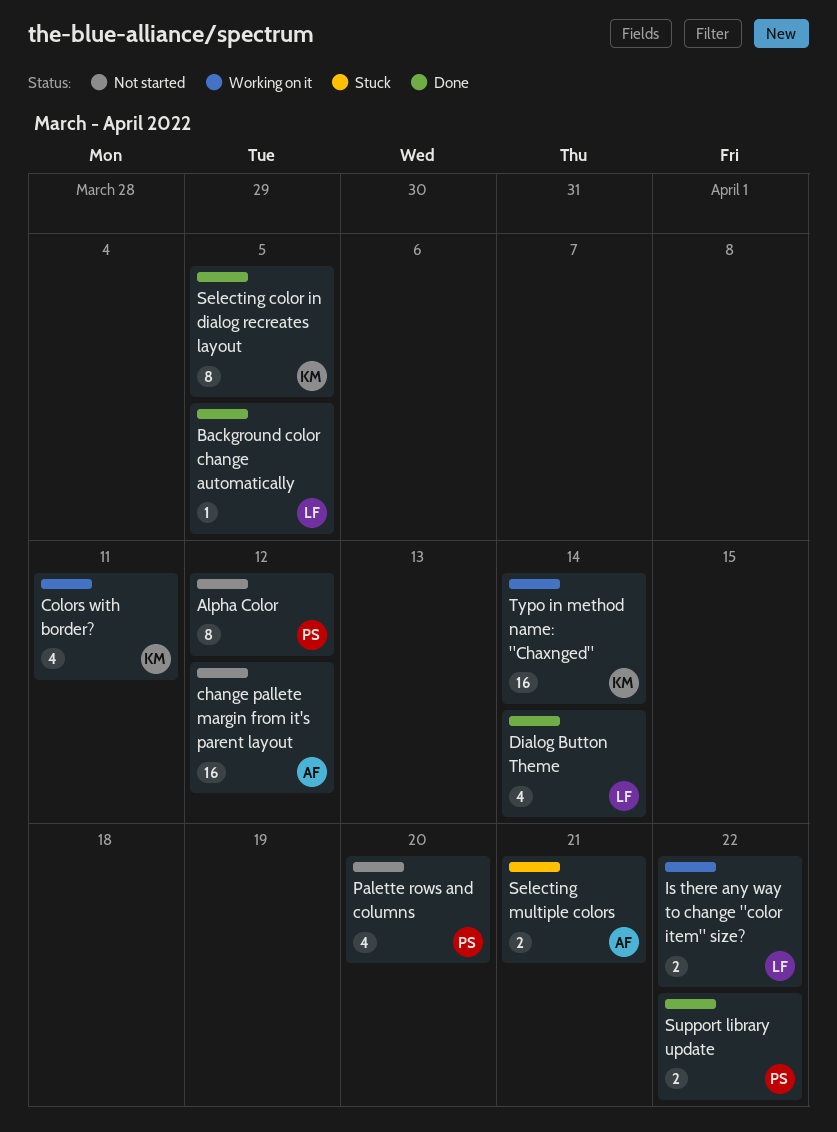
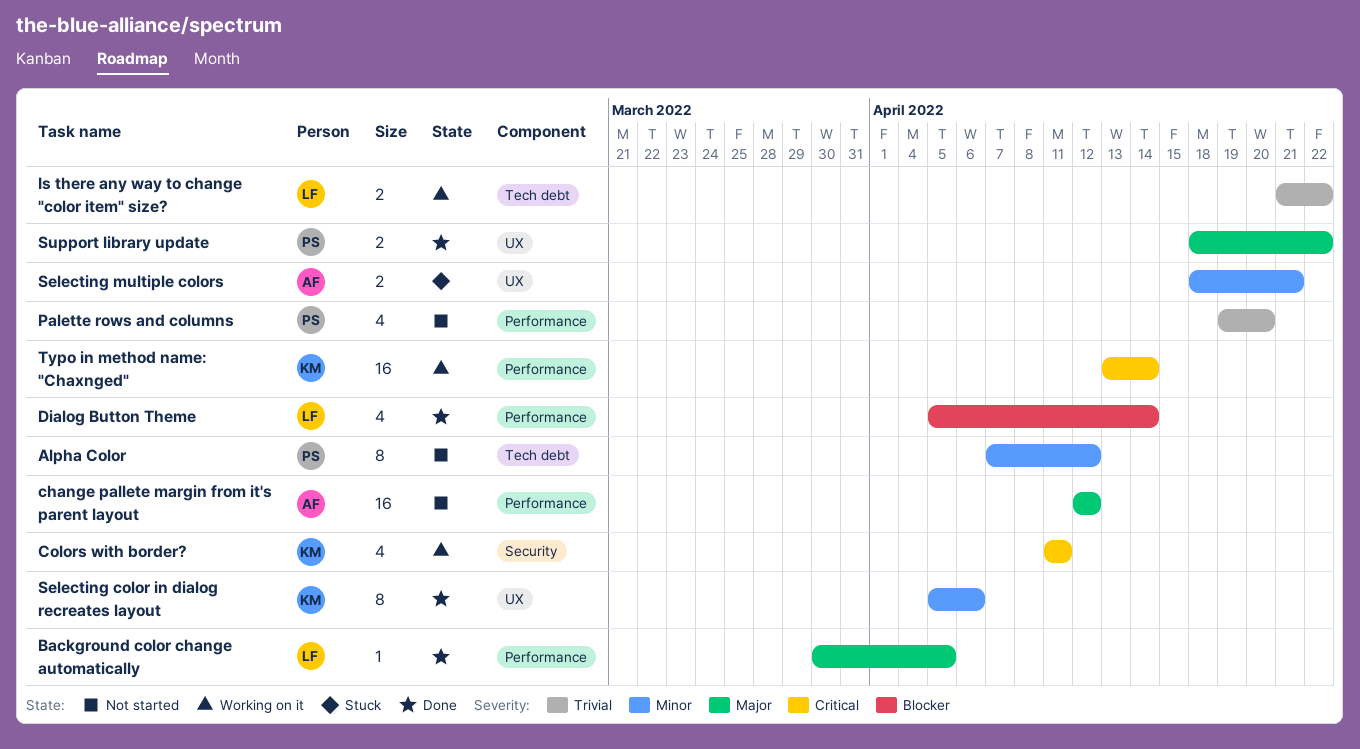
Selecting color in dialog recreates layout, due: Apr 5 -> Apr 6

